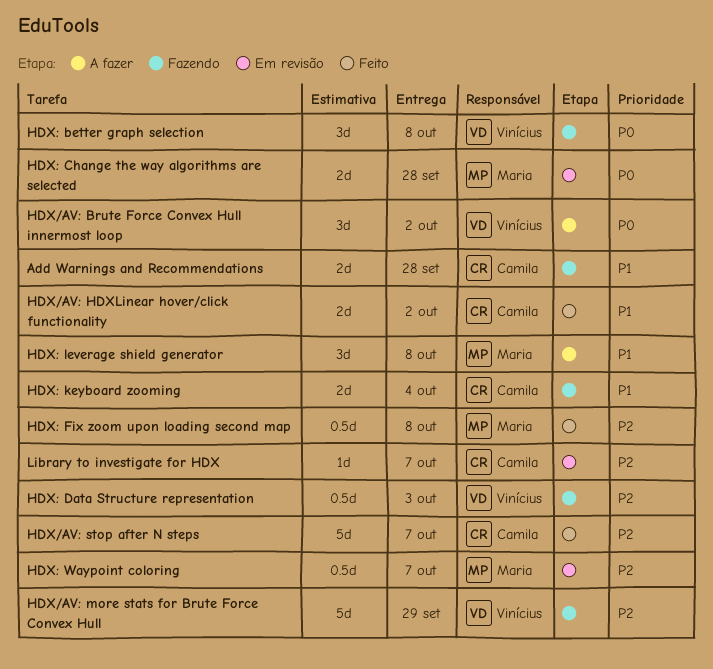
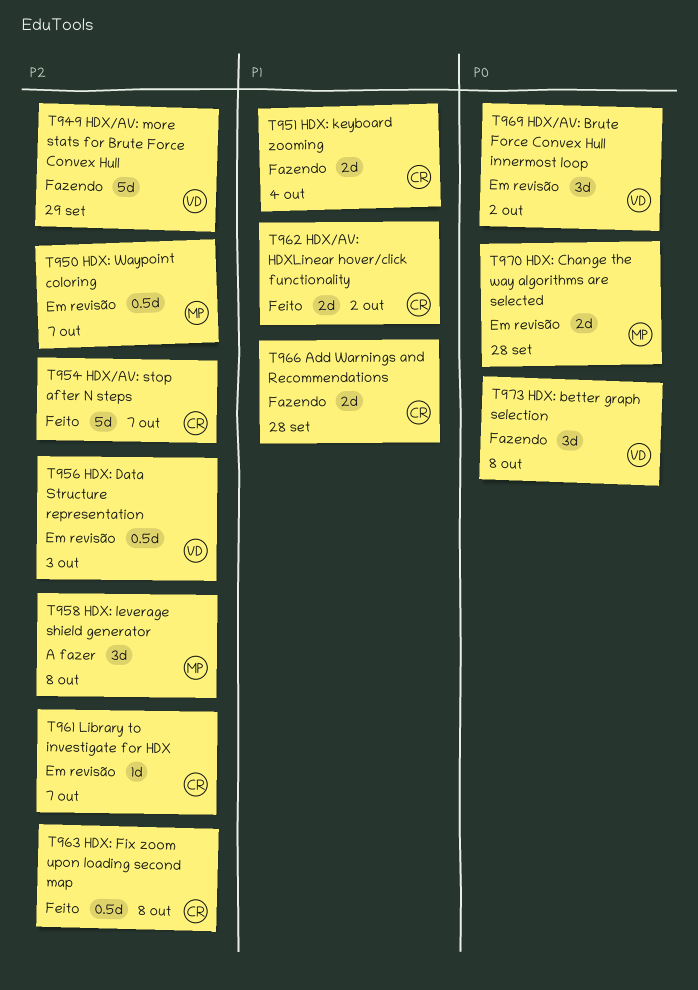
HDX/AV: Brute Force Convex Hull innermost loop, status: A fazer -> Em revisão
HDX: Data Structure representation, status: Fazendo -> Em revisão
HDX: Fix zoom upon loading second map, owner: Maria -> Camila
HDX: leverage shield generator, priority: P1 -> P2

